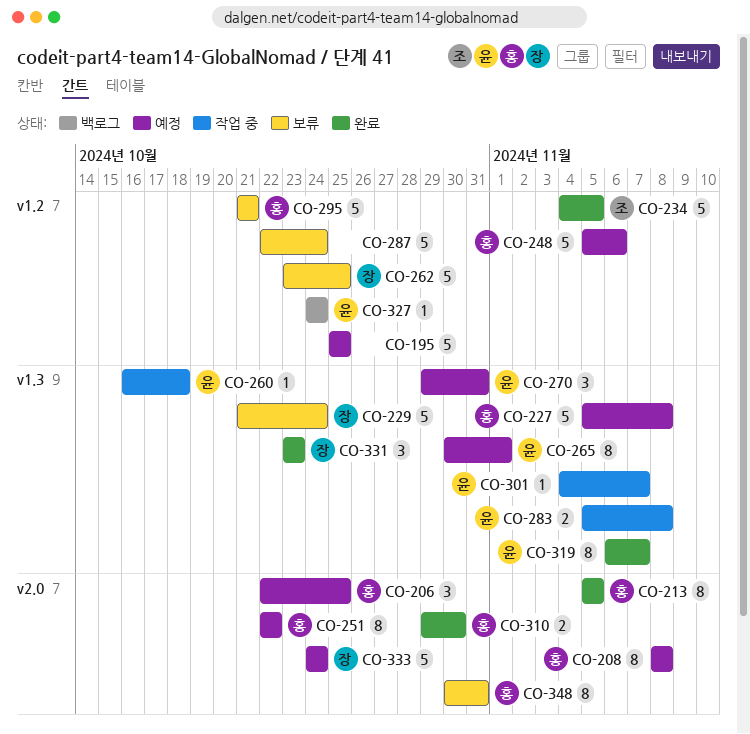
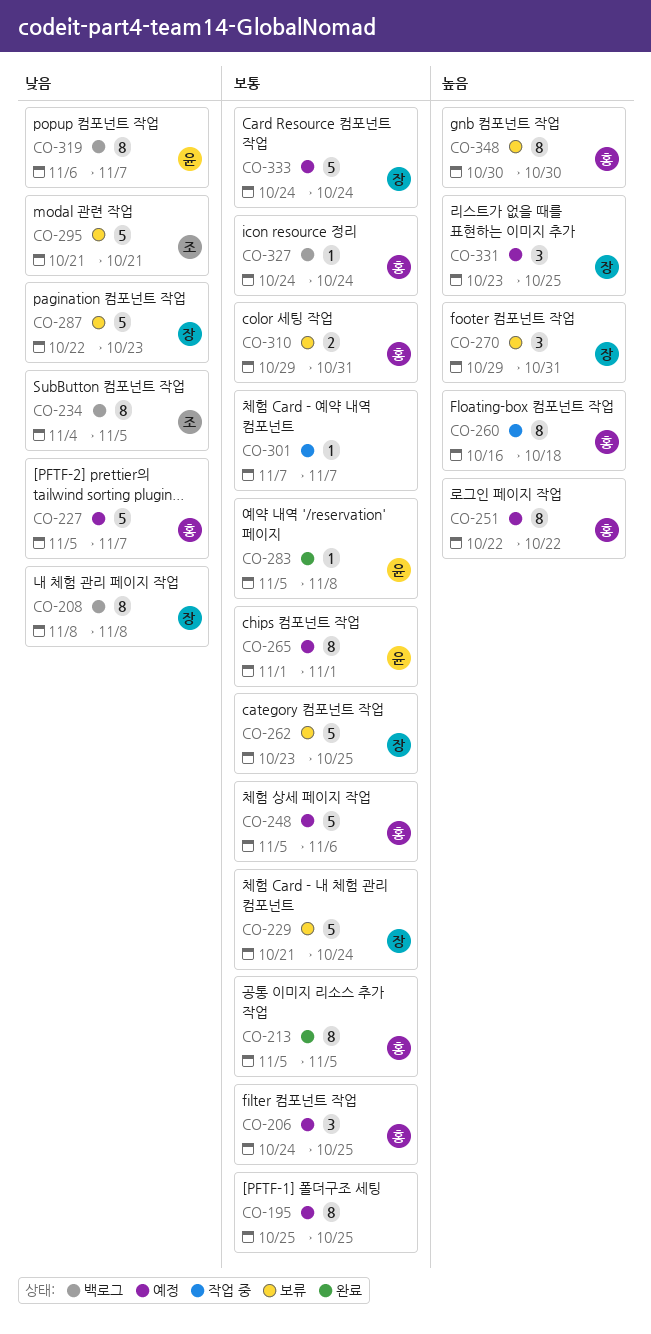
CO-195, estimate: 5 -> 8
CO-206, start: Oct 22 -> Oct 24
CO-208, status: 예정 -> 백로그
CO-208, owner: 홍 -> 장
CO-227, due: Nov 8 -> Nov 7
CO-234, status: 완료 -> 백로그
CO-234, estimate: 5 -> 8
CO-260, owner: 윤 -> 홍
CO-260, estimate: 1 -> 8
CO-265, start: Oct 30 -> Nov 1
CO-270, status: 예정 -> 보류
CO-270, owner: 윤 -> 장
CO-283, status: 작업 중 -> 완료
CO-283, estimate: 2 -> 1
CO-287, owner: none -> 장
CO-287, due: Oct 24 -> Oct 23
CO-295, owner: 홍 -> 조
CO-301, owner: 윤 -> none
CO-301, start: Nov 4 -> Nov 7
CO-310, status: 완료 -> 보류
CO-310, due: Oct 30 -> Oct 31
CO-319, status: 완료 -> 백로그
CO-327, owner: 윤 -> 홍
CO-331, status: 완료 -> 예정
CO-331, due: Oct 23 -> Oct 25
CO-348, due: Oct 31 -> Oct 30

